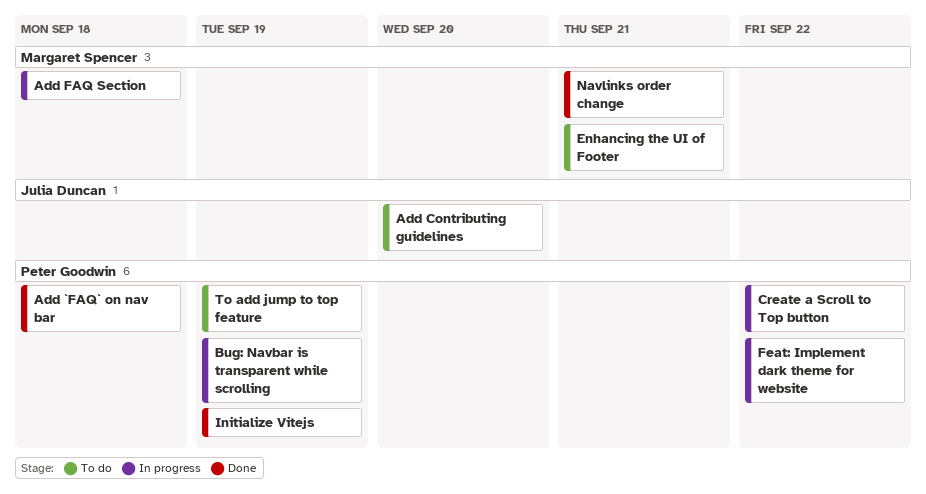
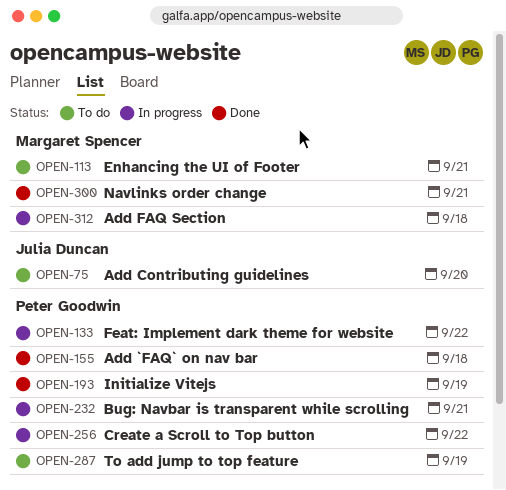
Bug: Navbar is transparent while scrolling, due: Sep 19 -> Sep 21

